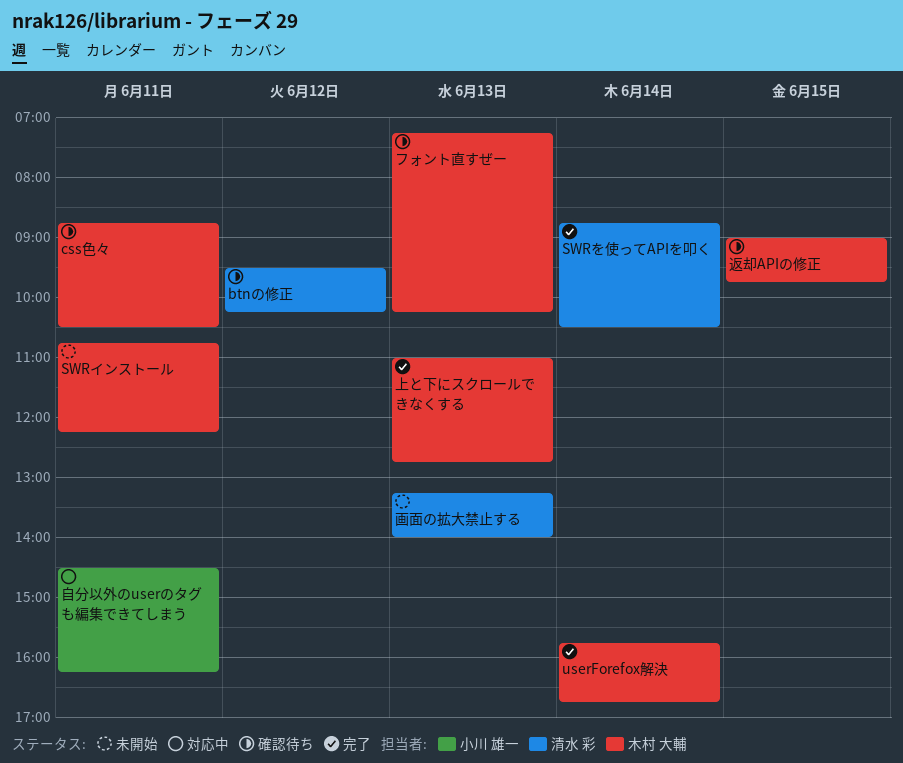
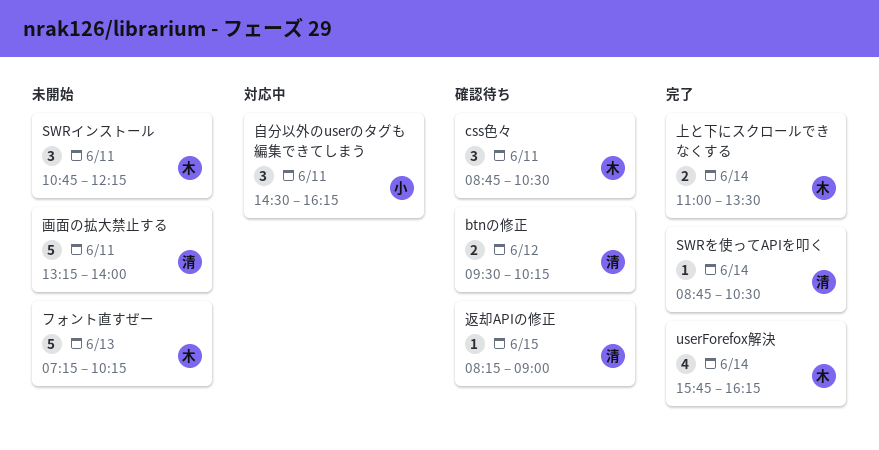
userForefox解決, ends: 16:45 -> 16:15
フォント直すぜー, status: 確認待ち -> 未開始
上と下にスクロールできなくする, day: Jun 13 -> Jun 14
上と下にスクロールできなくする, ends: 12:45 -> 13:30
画面の拡大禁止する, day: Jun 13 -> Jun 11
返却APIの修正, owner: 木村 大輔 -> 清水 彩
返却APIの修正, begins: 09:00 -> 08:15
返却APIの修正, ends: 09:45 -> 09:00

